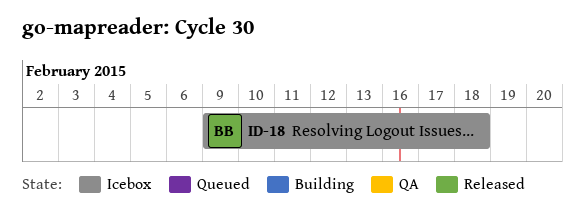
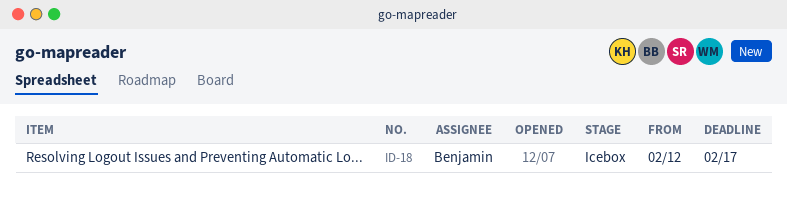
ID-18, start: Feb 9 -> Feb 12
ID-18, due: Feb 18 -> Feb 17

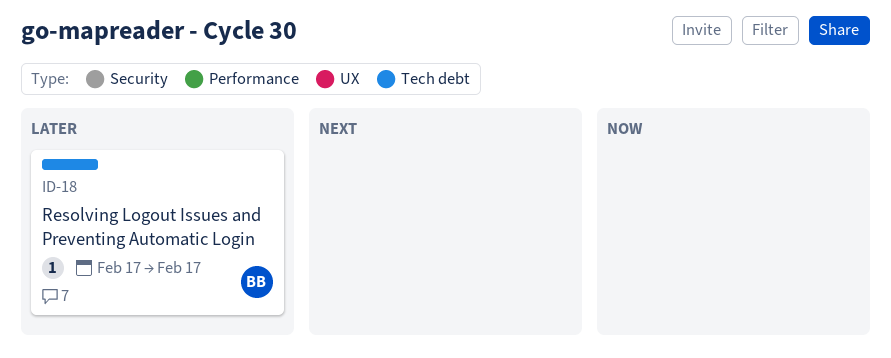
ID-18, start: Feb 12 -> Feb 17

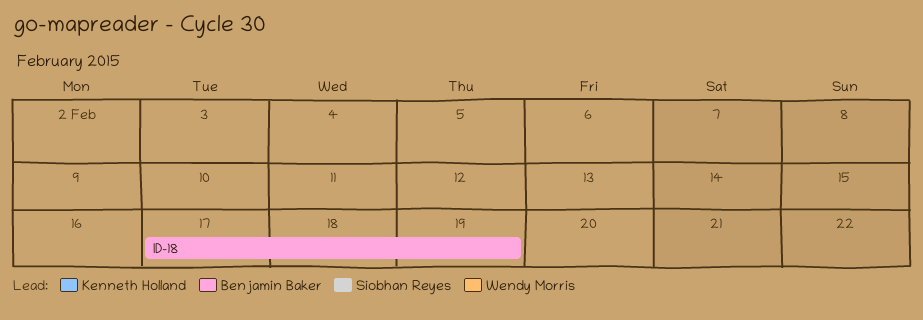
ID-18, due: Feb 17 -> Feb 19

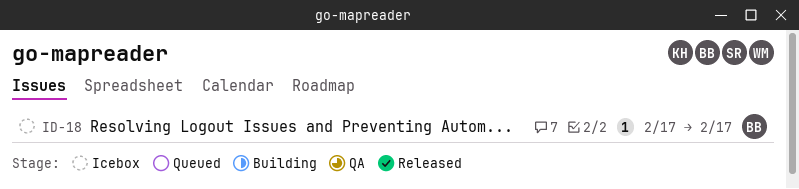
ID-18, due: Feb 19 -> Feb 17

